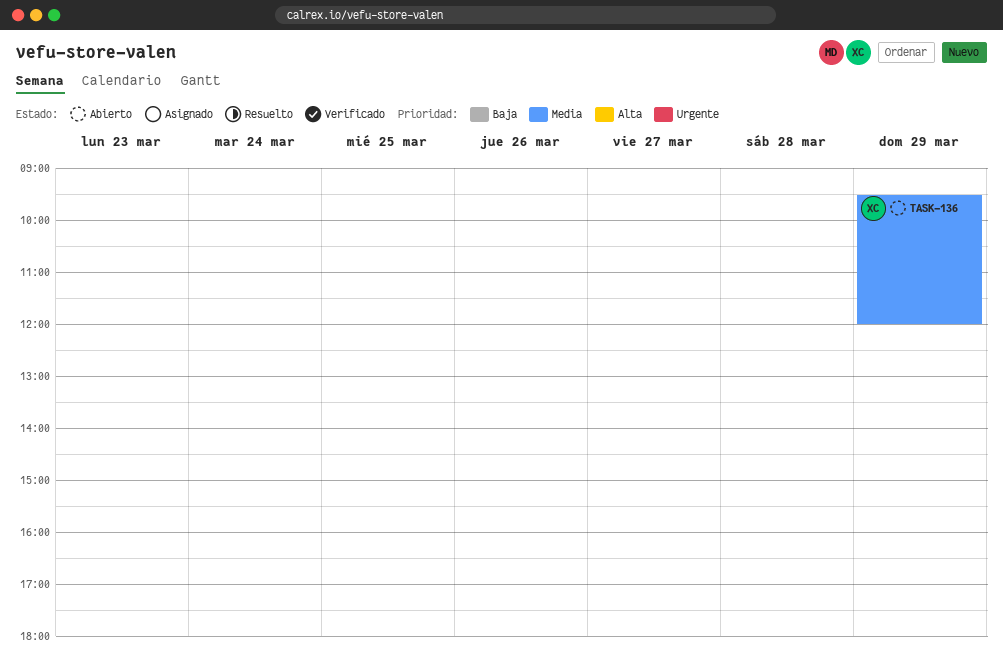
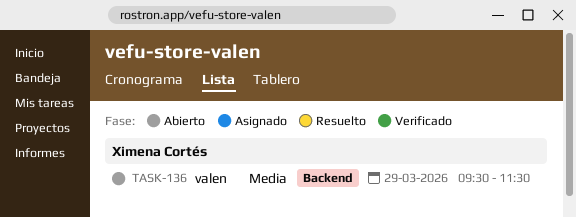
TASK-136, ends: 12:00 -> 11:30

